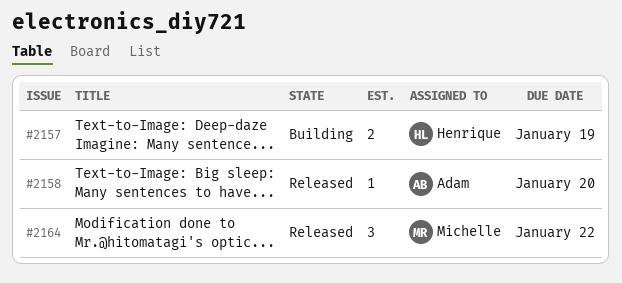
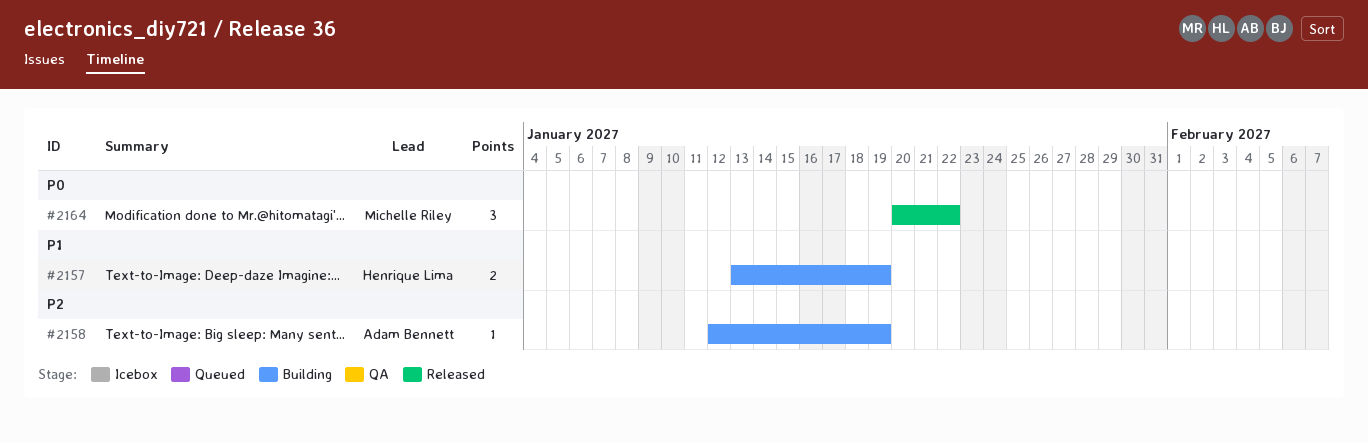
#2158, status: Released -> Building
#2158, due: Jan 20 -> Jan 19

